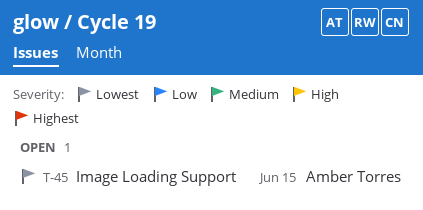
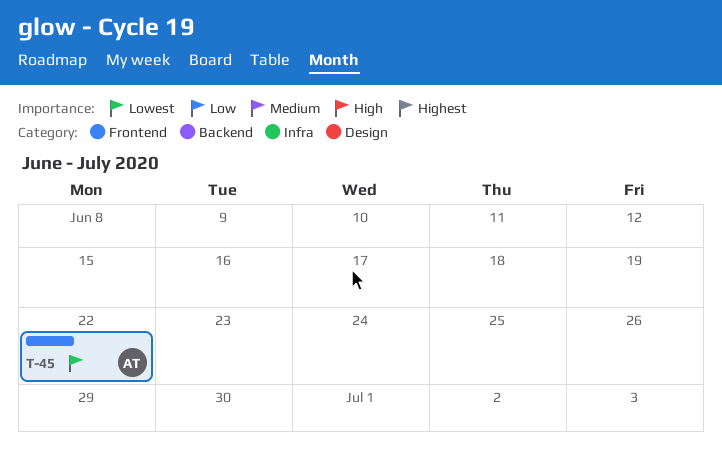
T-45, due: Jun 15 -> Jun 22

